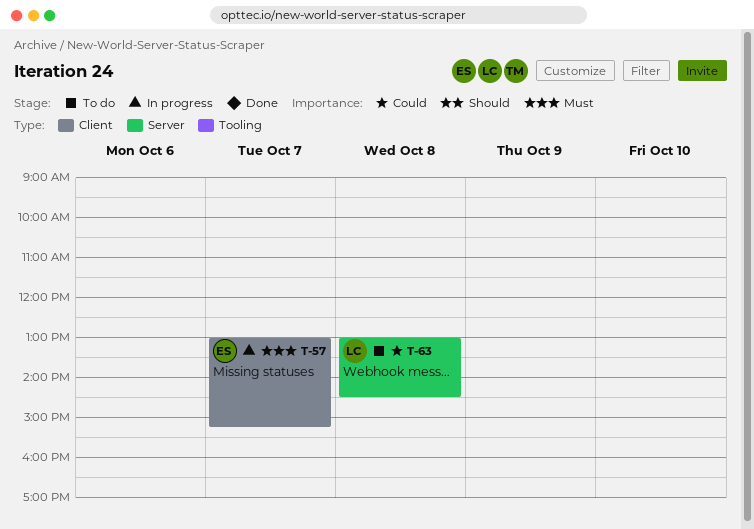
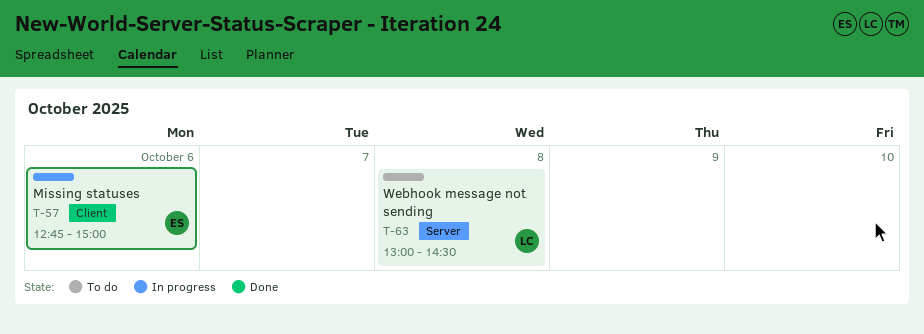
T-57, day: Oct 7 -> Oct 6
T-57, begins: 13:00 -> 12:45
T-57, ends: 15:15 -> 15:00

